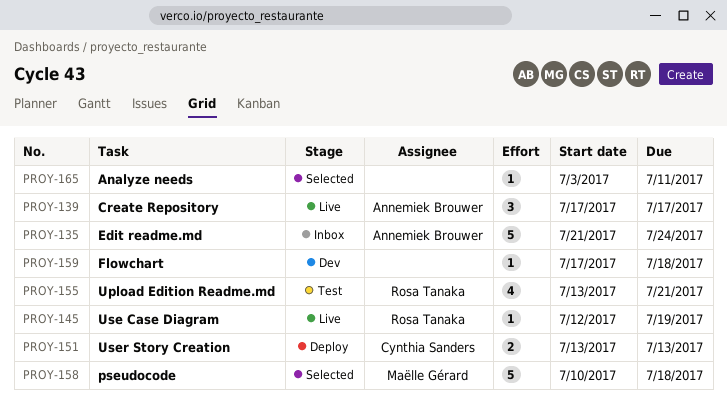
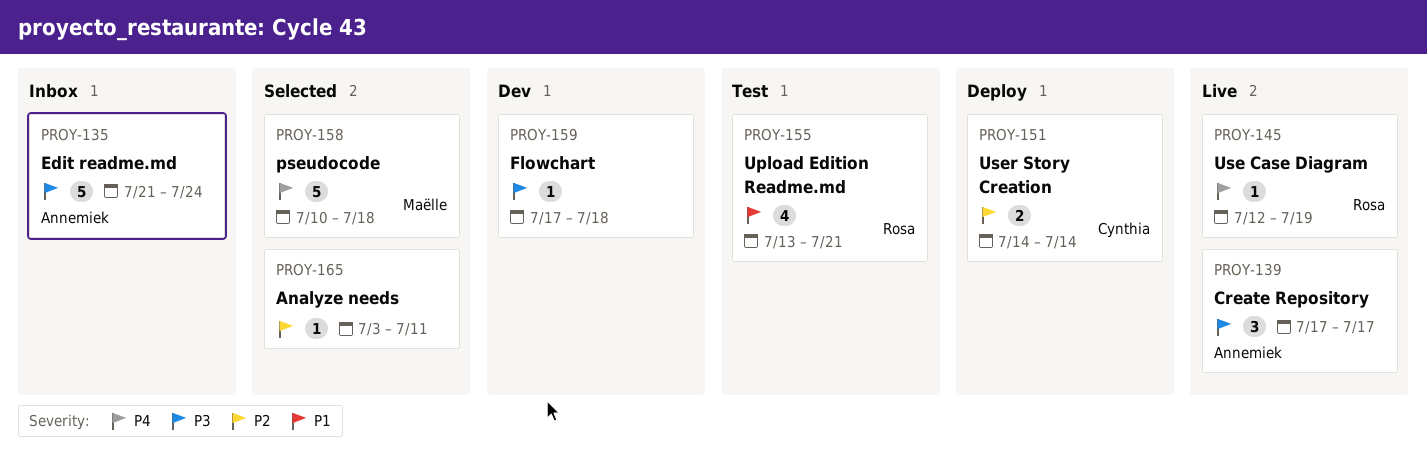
PROY-151, start: Jul 13 -> Jul 14
PROY-151, due: Jul 13 -> Jul 14

